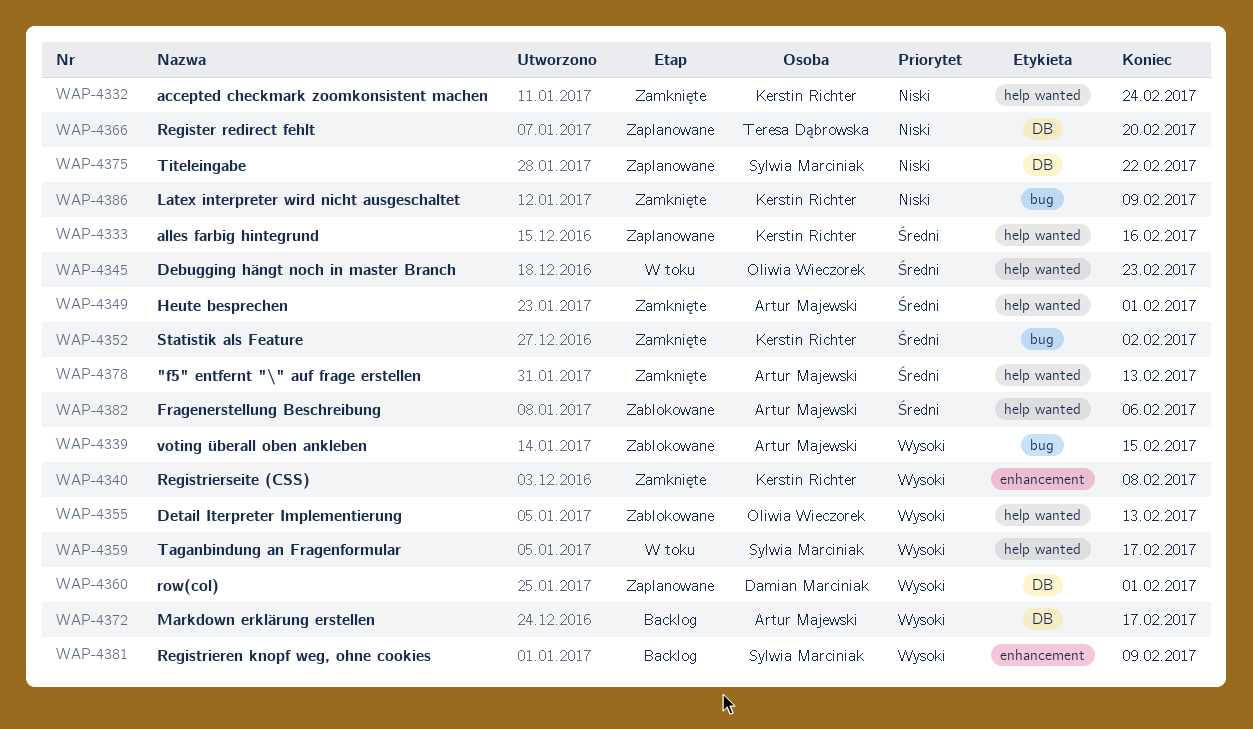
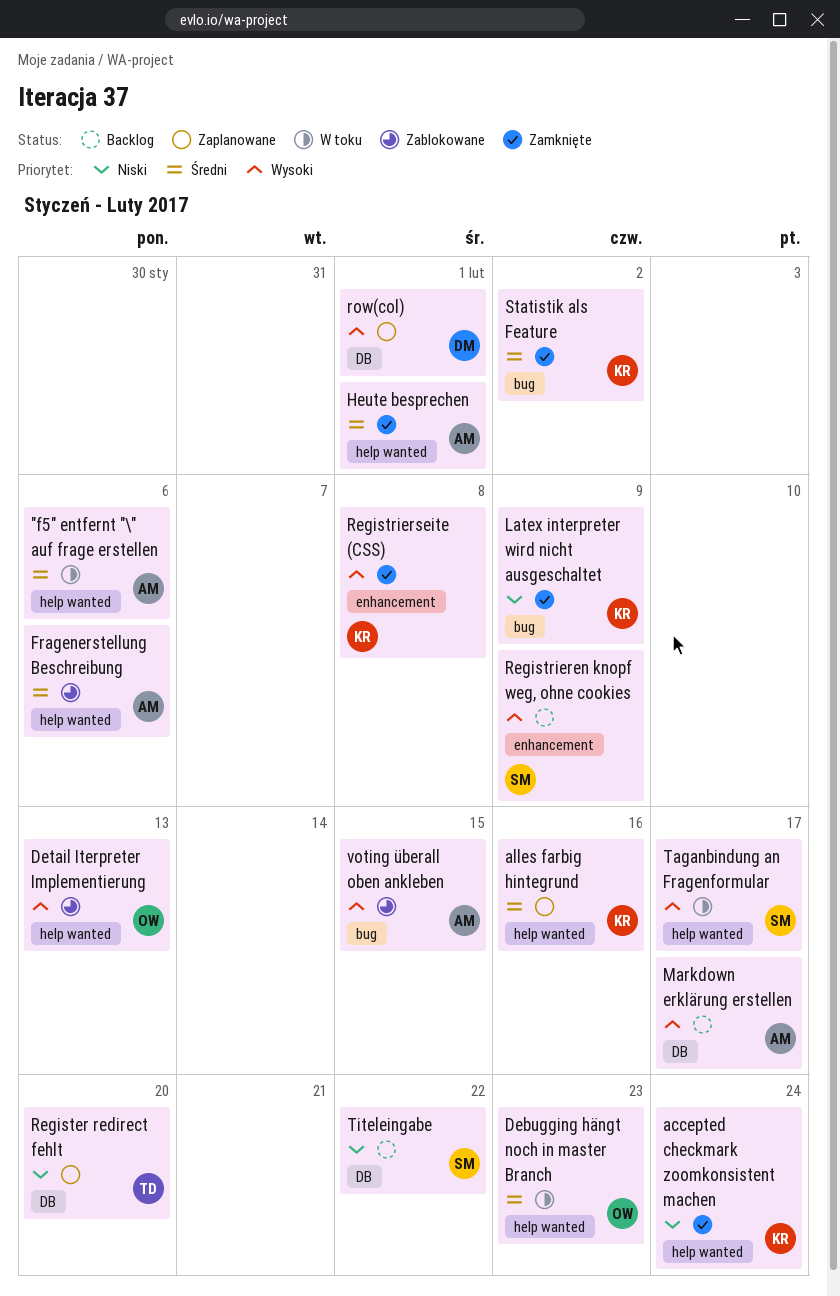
"f5" entfernt "\" auf frage erstellen, status: Zamknięte -> W toku
"f5" entfernt "\" auf frage erstellen, due: Feb 13 -> Feb 6
Titeleingabe, status: Zaplanowane -> Backlog

